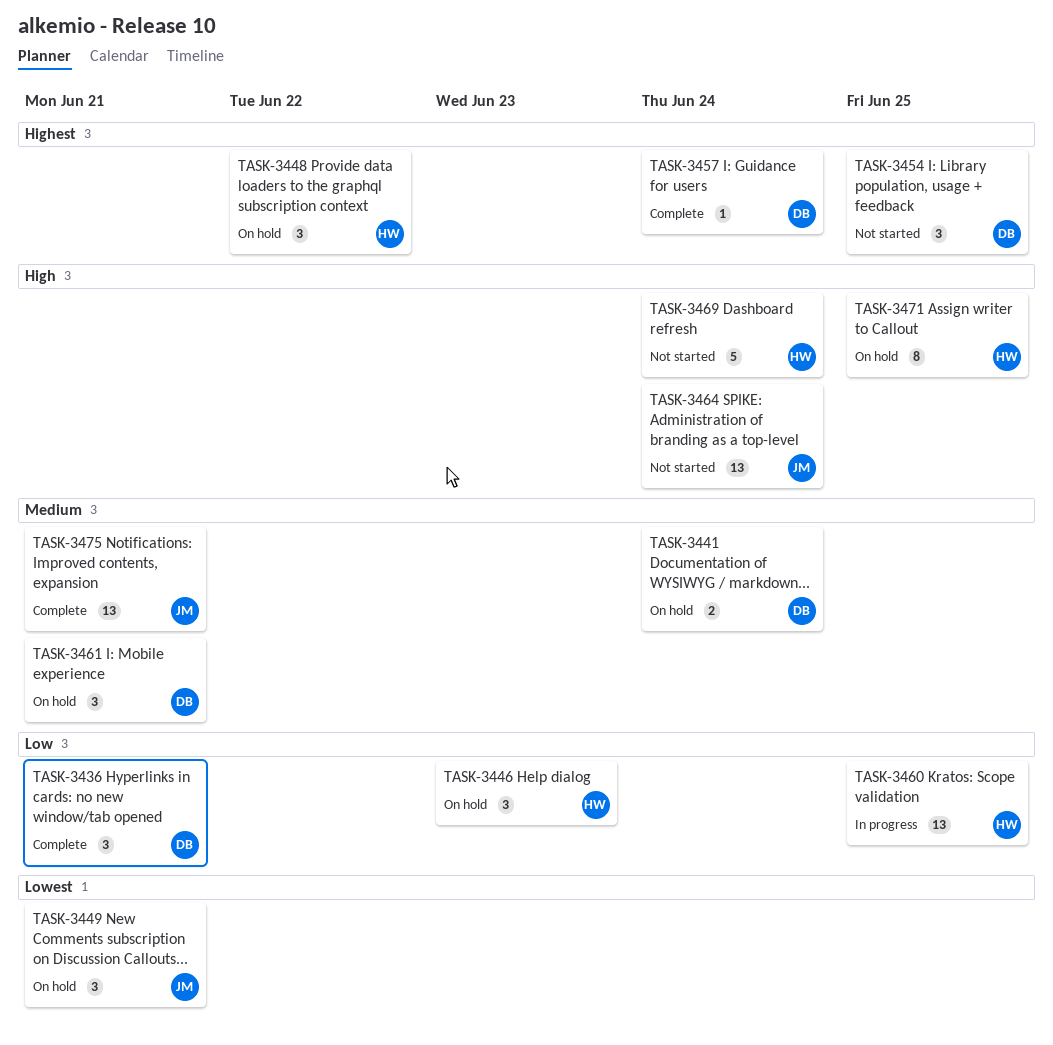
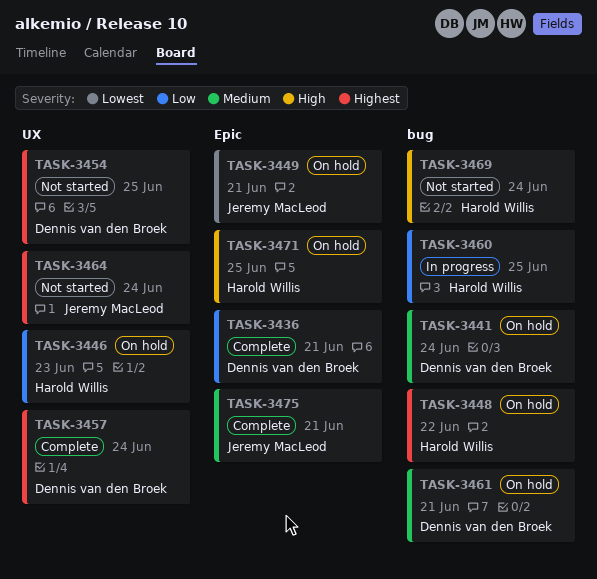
TASK-3464, priority: High -> Highest

